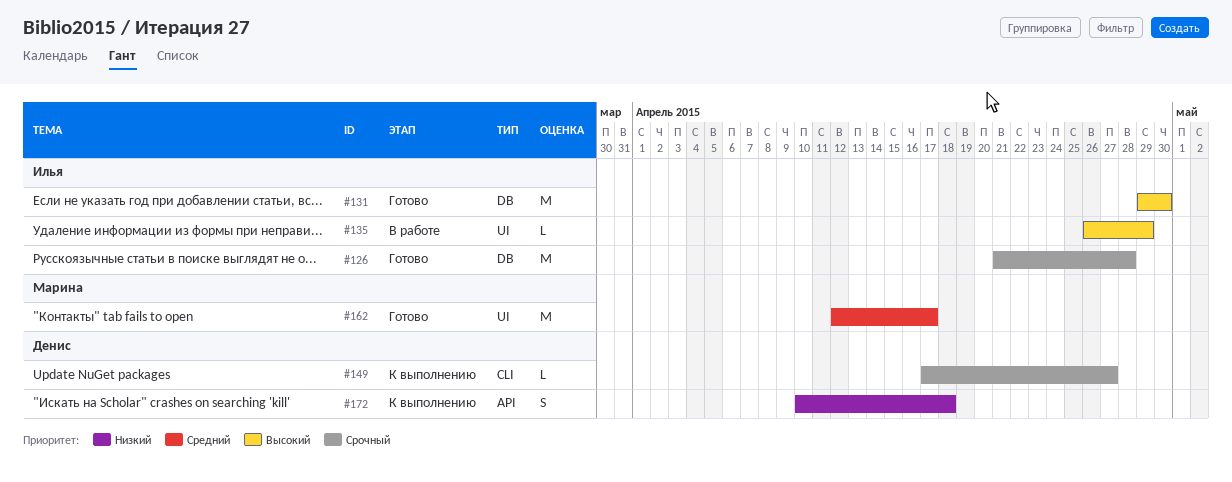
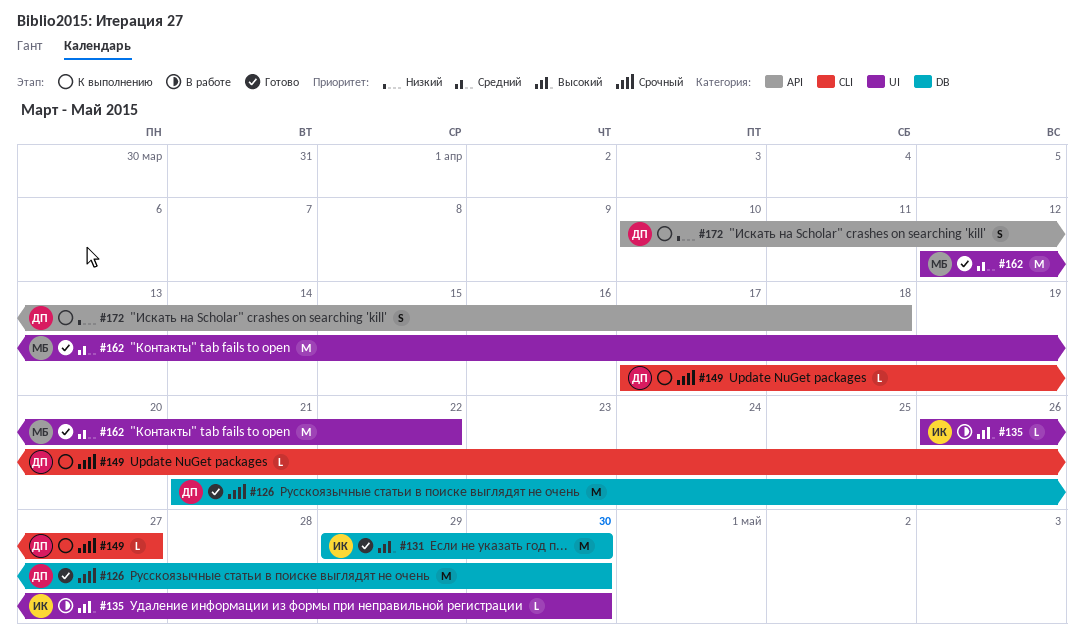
#126, owner: Илья -> Денис
#126, due: Apr 28 -> Apr 30
#135, due: Apr 29 -> Apr 30
#162, due: Apr 17 -> Apr 22

